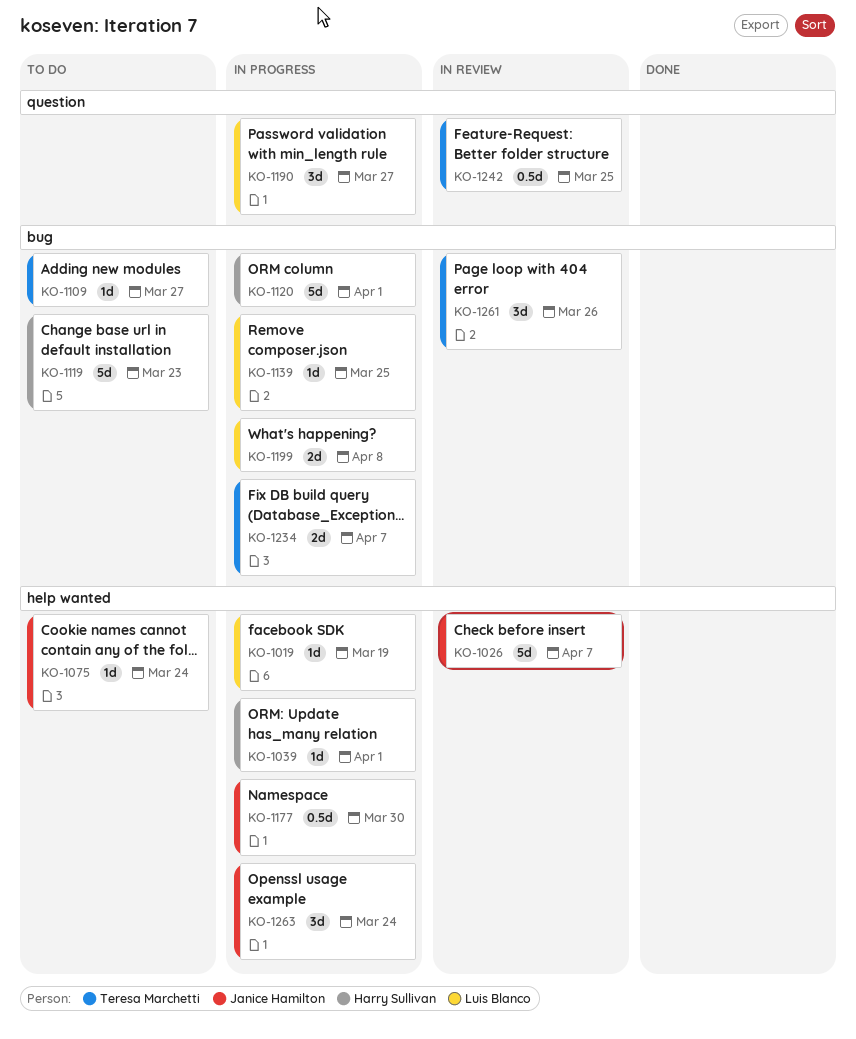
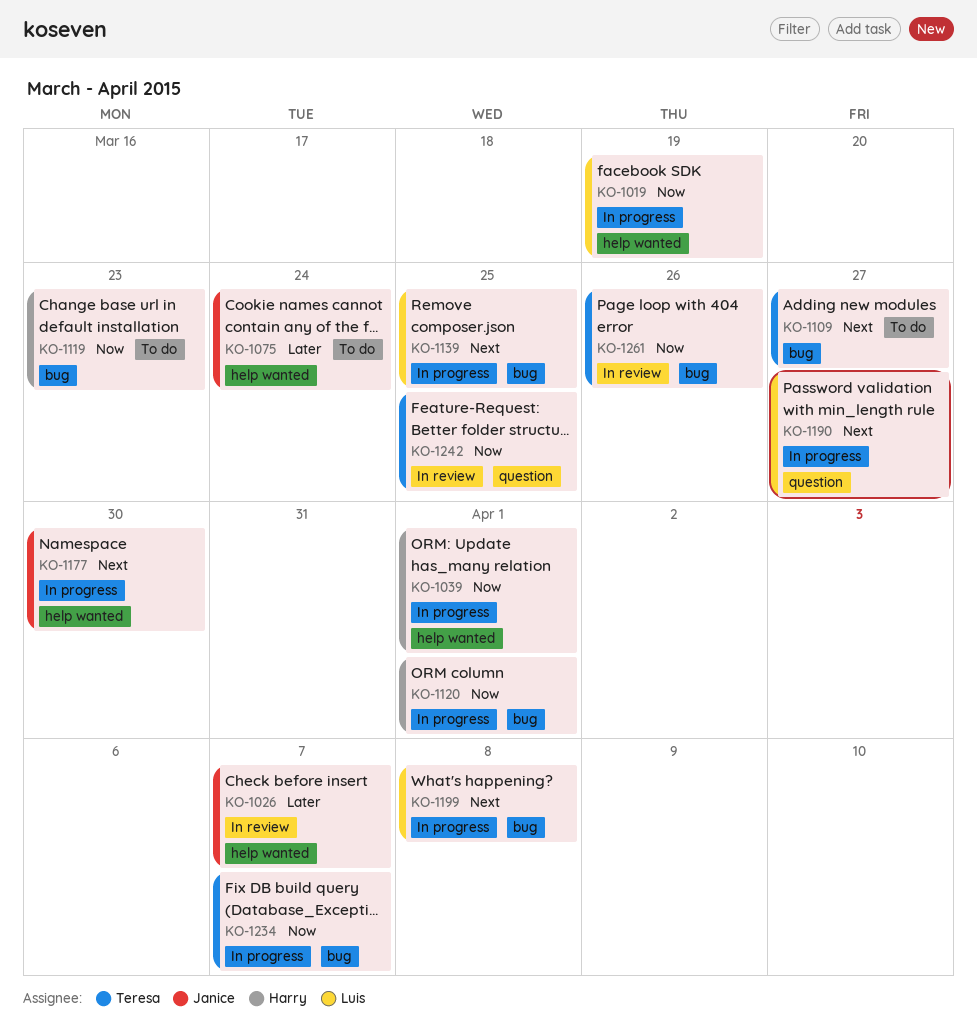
KO-1263: present -> none

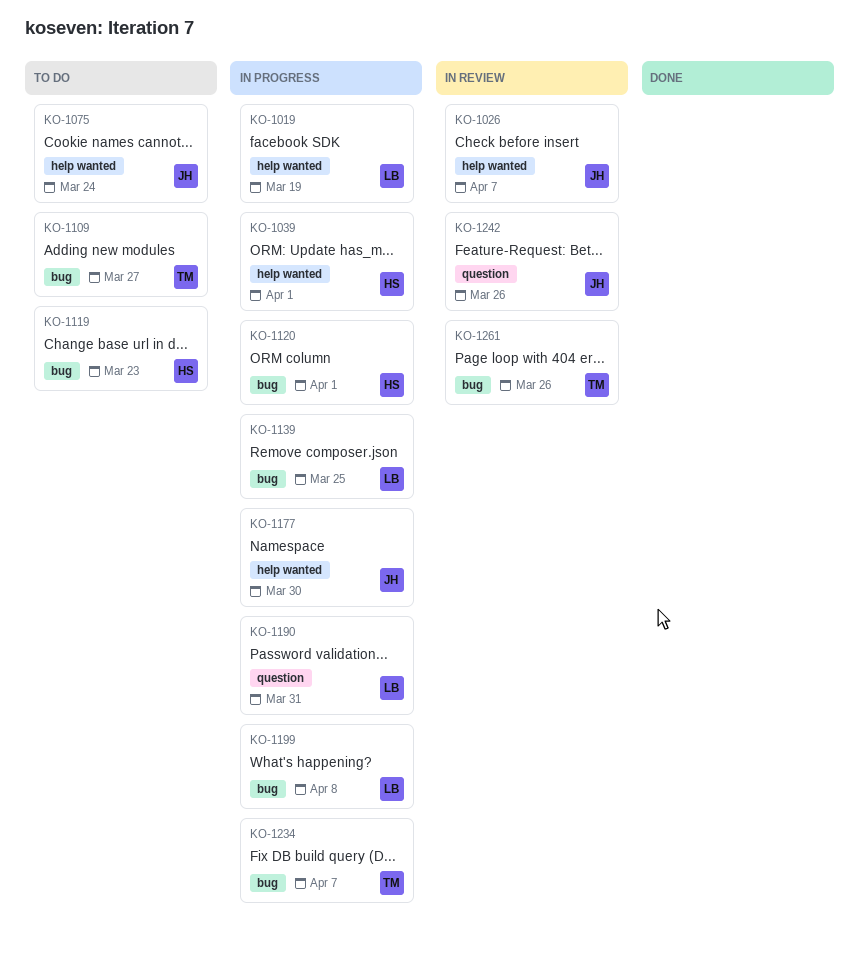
KO-1190, due: Mar 27 -> Mar 31
KO-1242, owner: Teresa -> Janice
KO-1242, due: Mar 25 -> Mar 26

